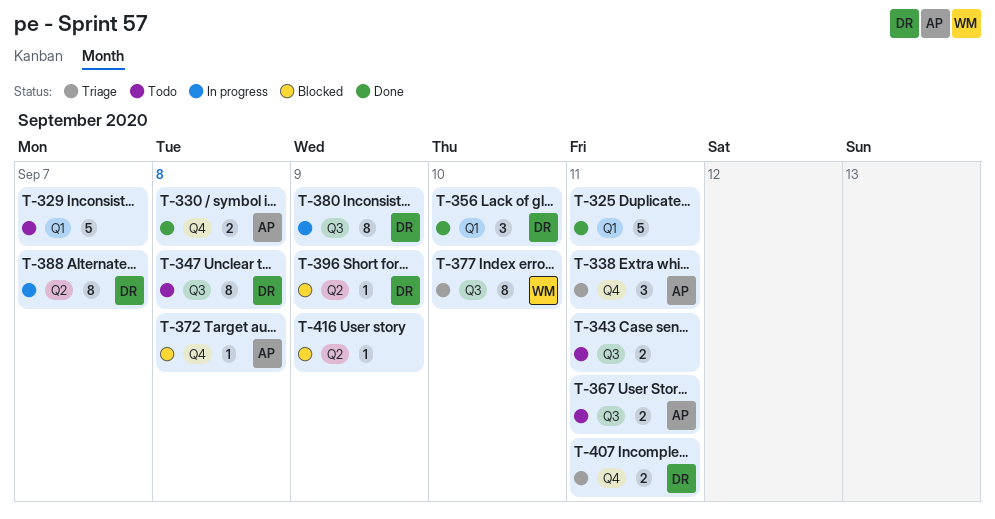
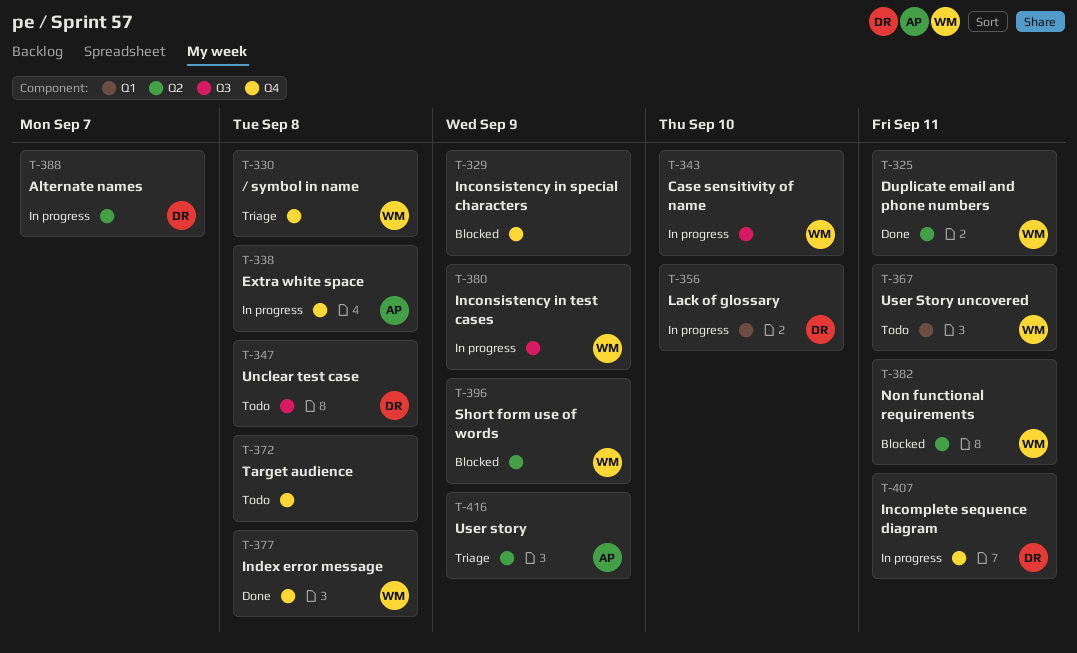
T-325, owner: none -> WM
T-325, label: Q1 -> Q2
T-329, status: Todo -> Blocked
T-329, label: Q1 -> Q4
T-329, due: Sep 7 -> Sep 9
T-330, status: Done -> Triage
T-330, owner: AP -> WM
T-338, status: Triage -> In progress
T-338, due: Sep 11 -> Sep 8
T-343, status: Todo -> In progress
T-343, owner: none -> WM
T-343, due: Sep 11 -> Sep 10
T-356, status: Done -> In progress
T-367, owner: AP -> WM
T-367, label: Q3 -> Q1
T-372, status: Blocked -> Todo
T-372, owner: AP -> none
T-377, status: Triage -> Done
T-377, label: Q3 -> Q4
T-377, due: Sep 10 -> Sep 8
T-380, owner: DR -> WM
T-382: none -> present
T-396, owner: DR -> WM
T-407, status: Triage -> In progress
T-416, status: Blocked -> Triage
T-416, owner: none -> AP

